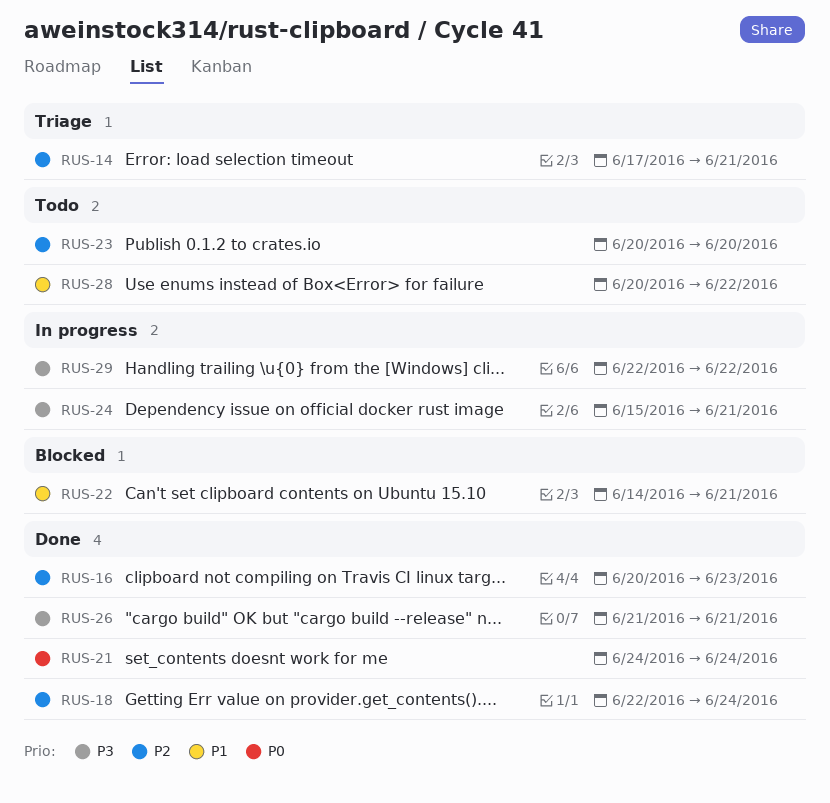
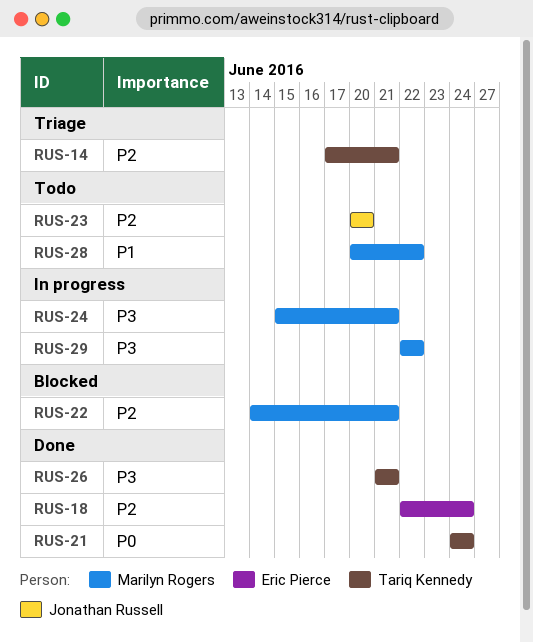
RUS-16: present -> none
RUS-22, priority: P1 -> P2

